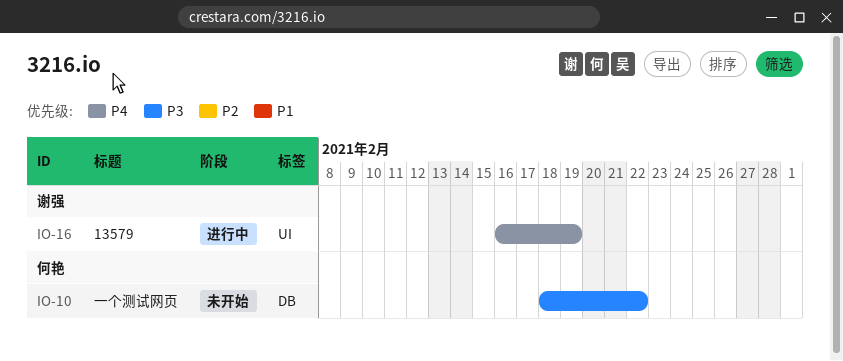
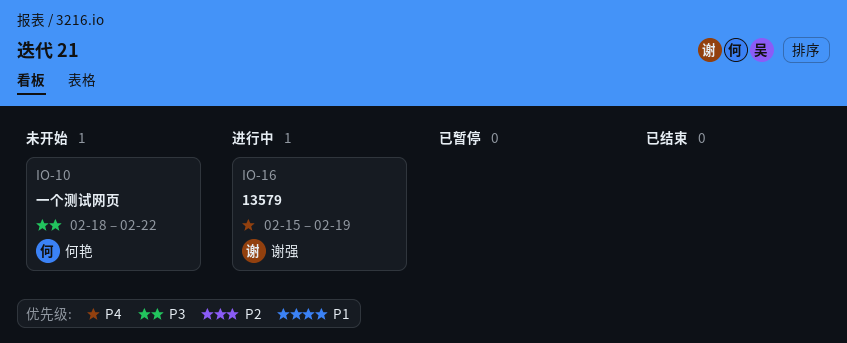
IO-16, start: Feb 16 -> Feb 15

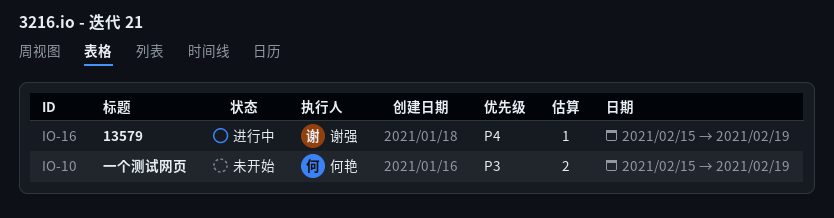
IO-10, start: Feb 18 -> Feb 15
IO-10, due: Feb 22 -> Feb 19

